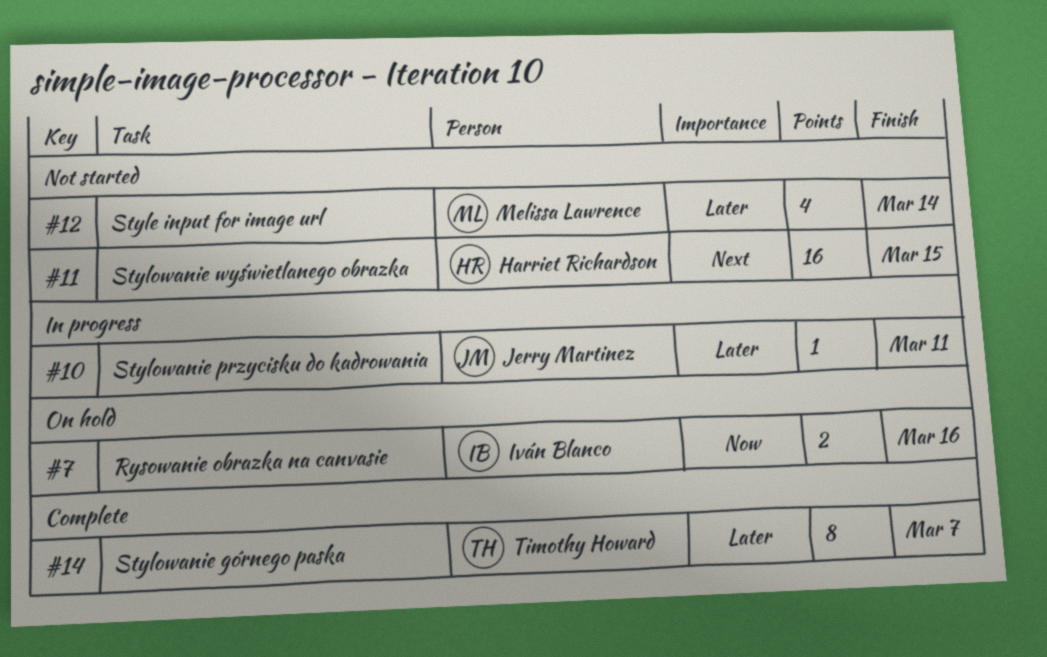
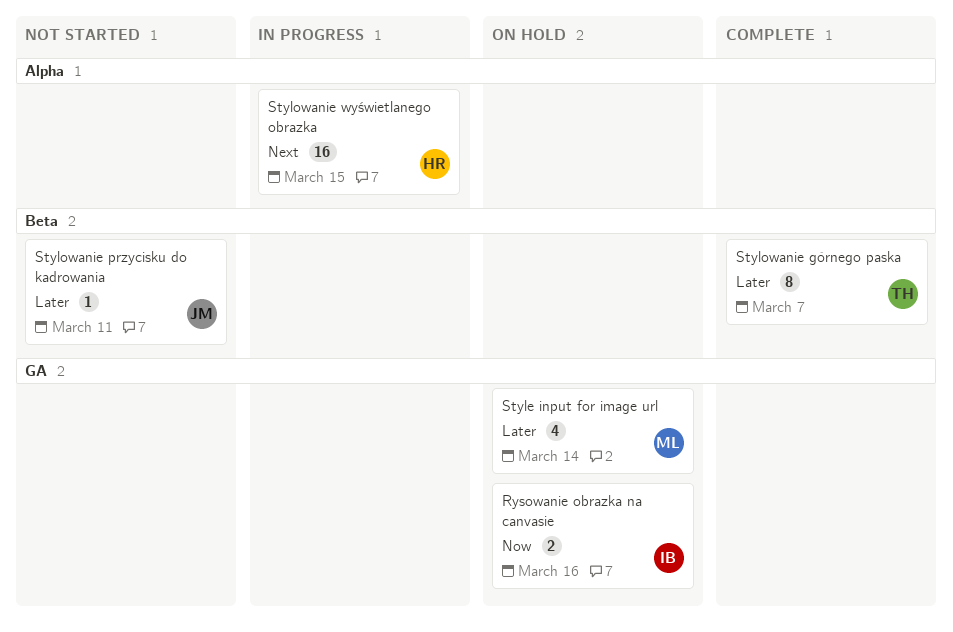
Style input for image url, status: Not started -> On hold
Stylowanie przycisku do kadrowania, status: In progress -> Not started
Stylowanie wyświetlanego obrazka, status: Not started -> In progress

